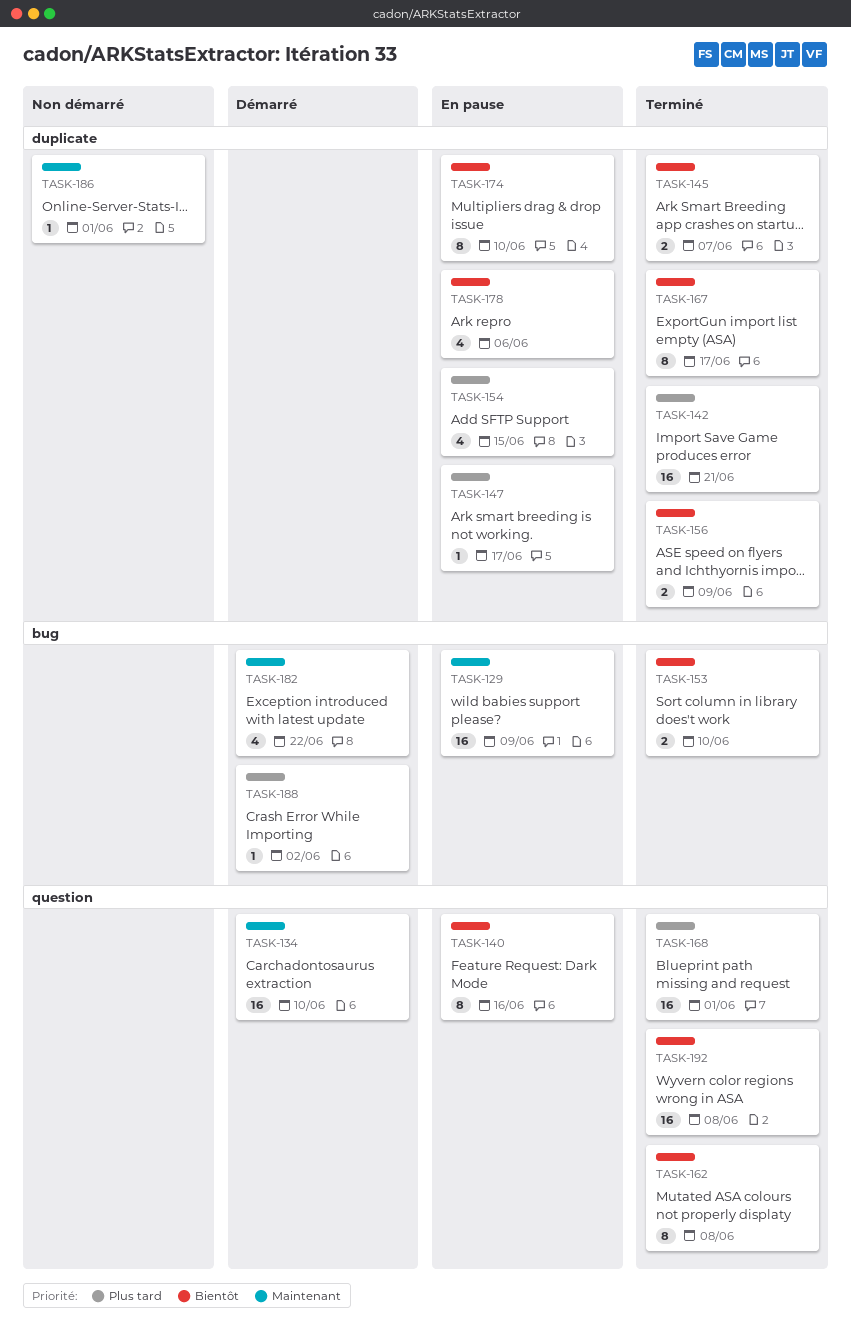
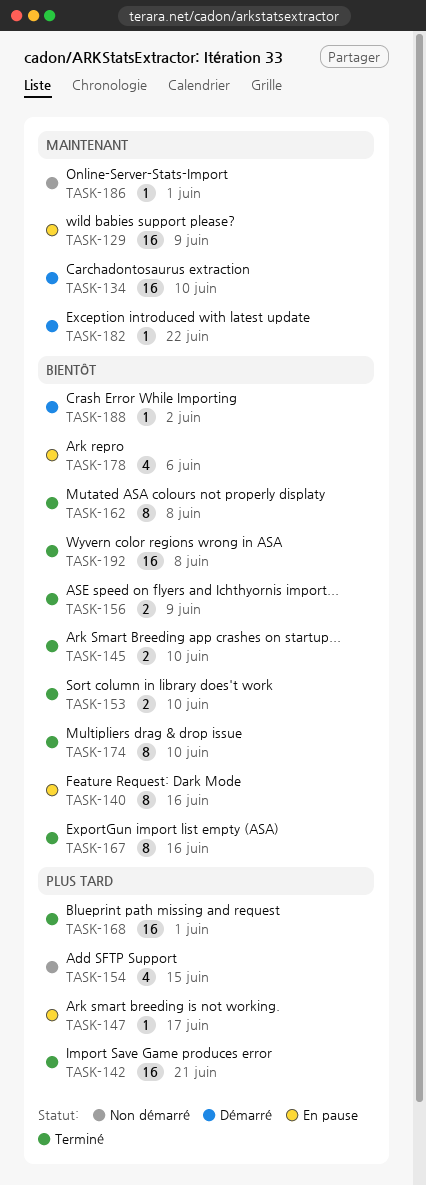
TASK-145, due: Jun 7 -> Jun 10
TASK-154, status: En pause -> Non démarré
TASK-167, due: Jun 17 -> Jun 16
TASK-174, status: En pause -> Terminé
TASK-182, estimate: 4 -> 1
TASK-188, priority: Plus tard -> Bientôt

